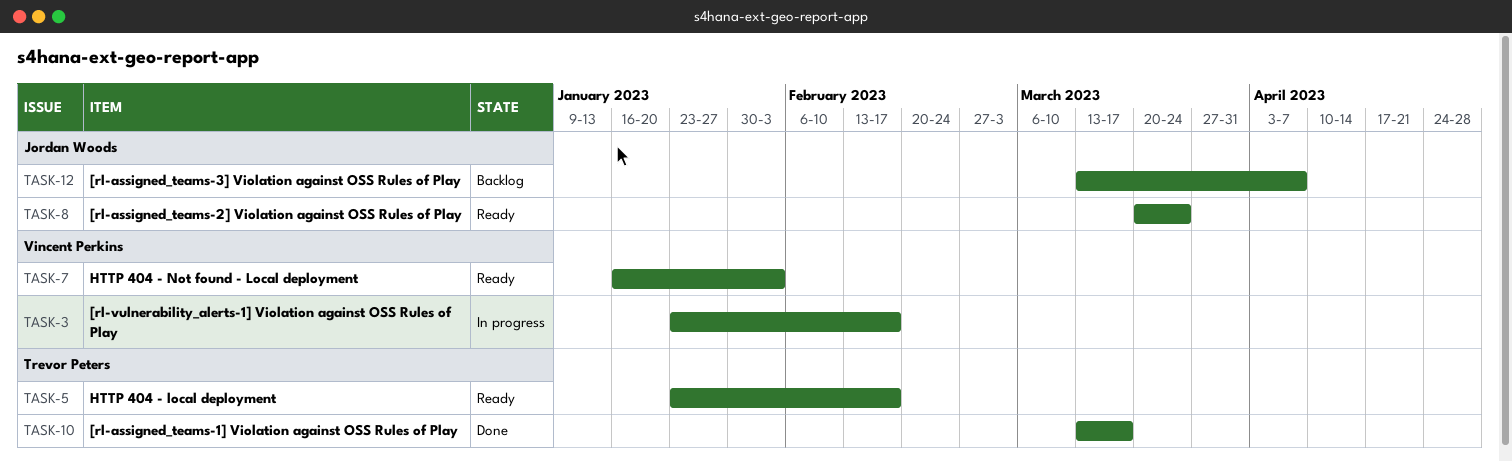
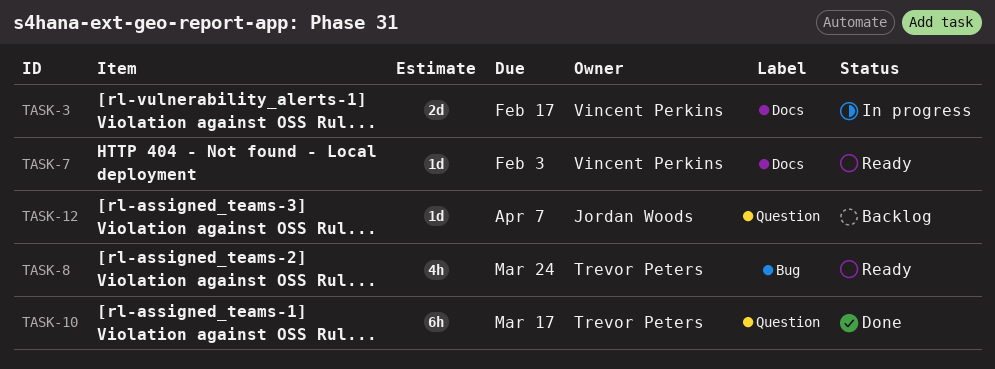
TASK-5: present -> none
TASK-8, owner: Jordan Woods -> Trevor Peters

